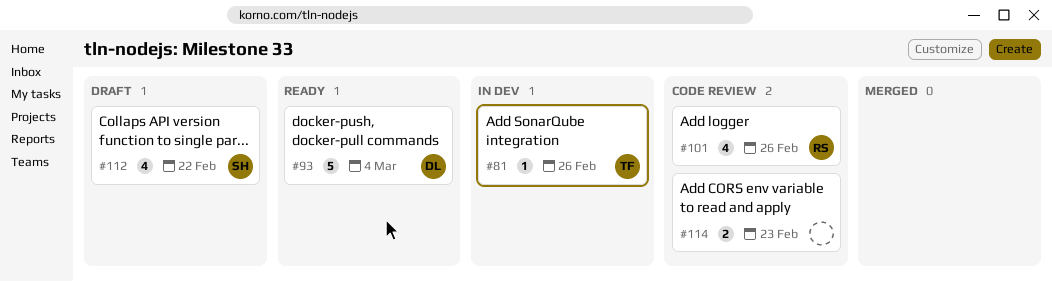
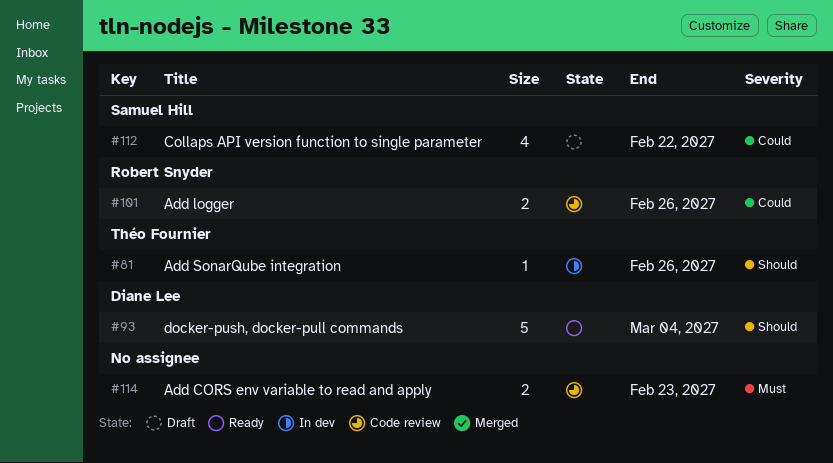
#101, estimate: 4 -> 2

